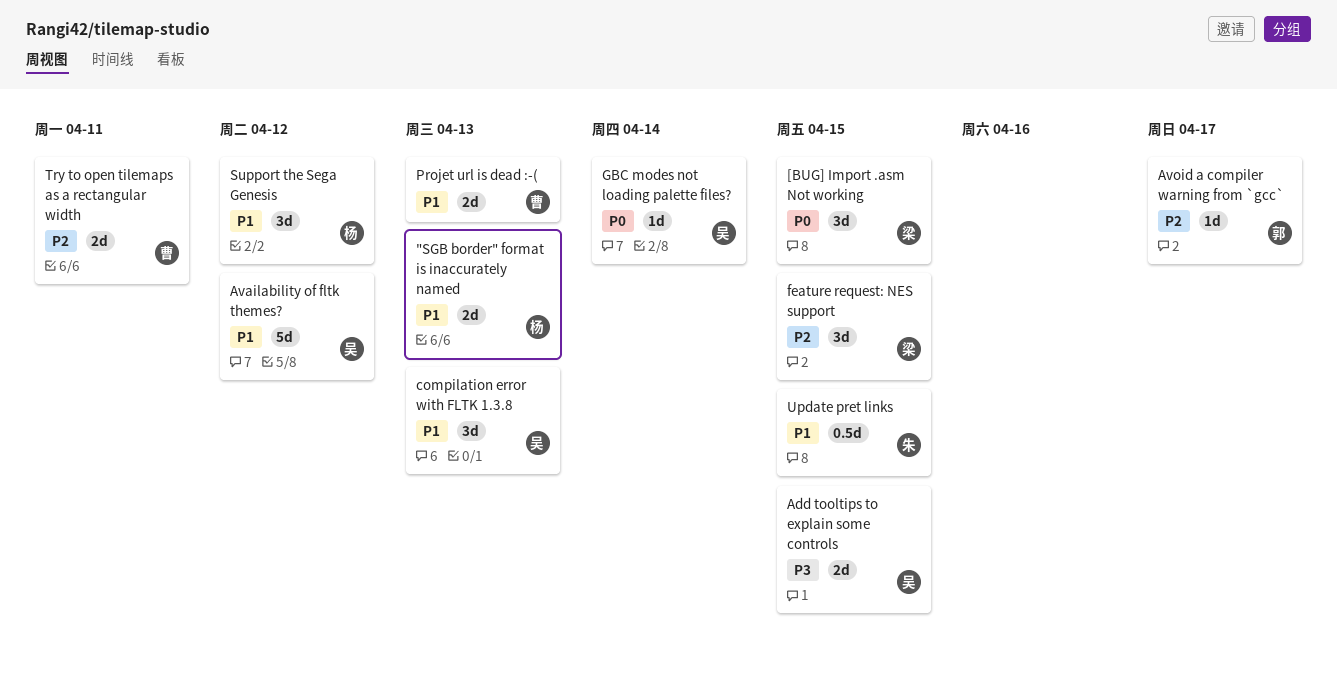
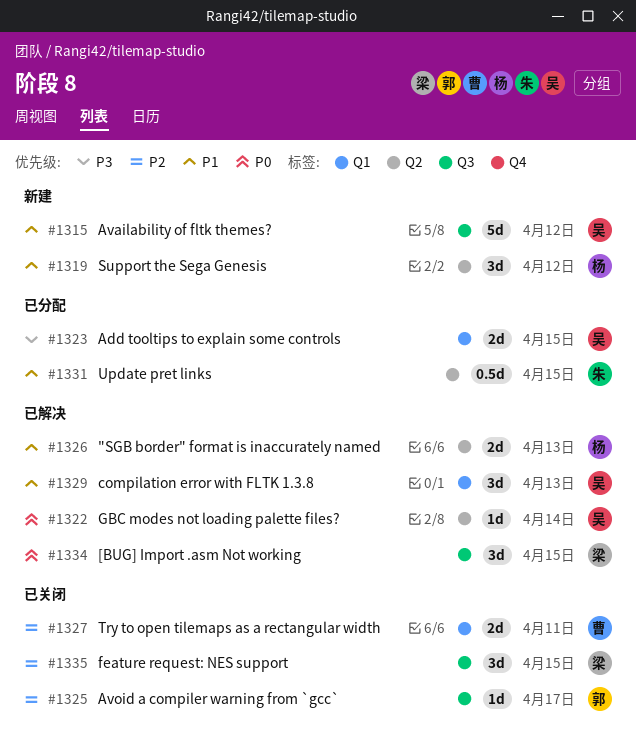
Projet url is dead :-(: present -> none

